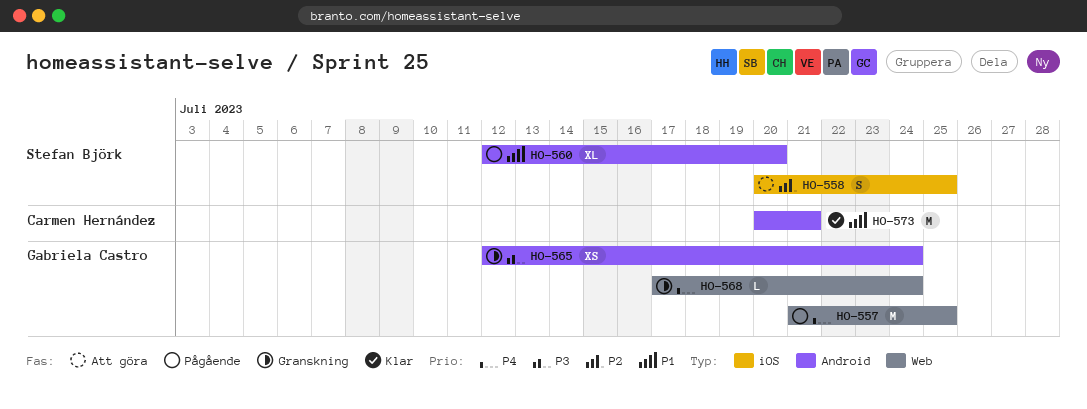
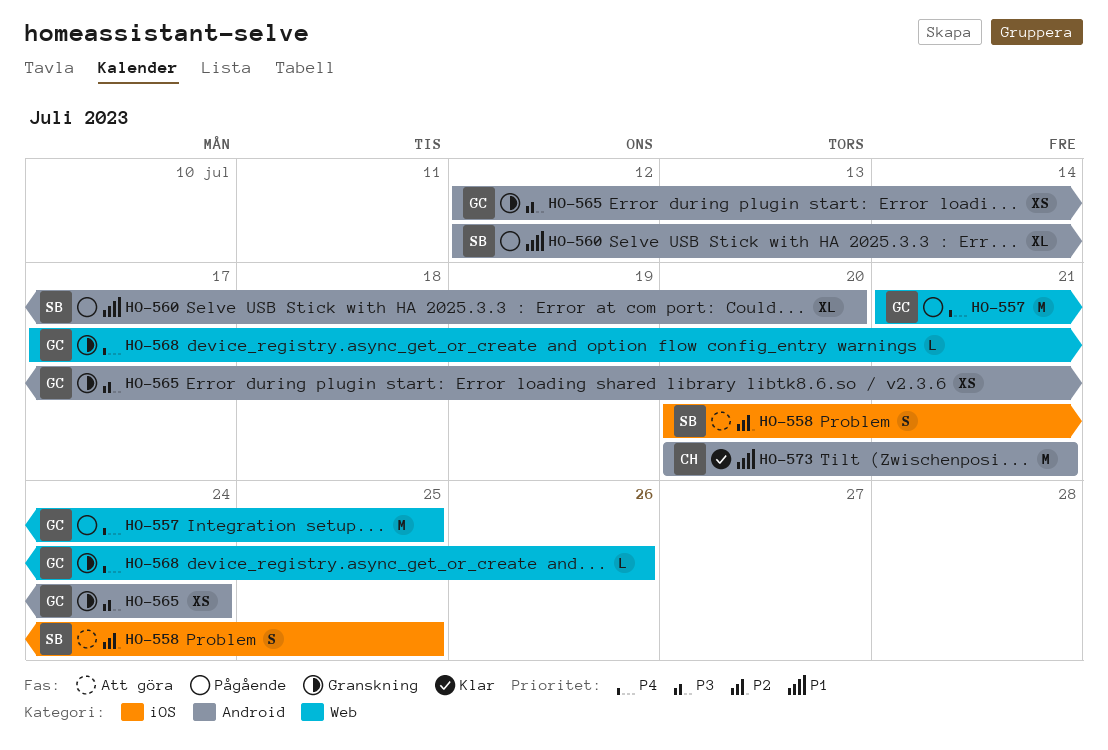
HO-568, due: Jul 24 -> Jul 26

